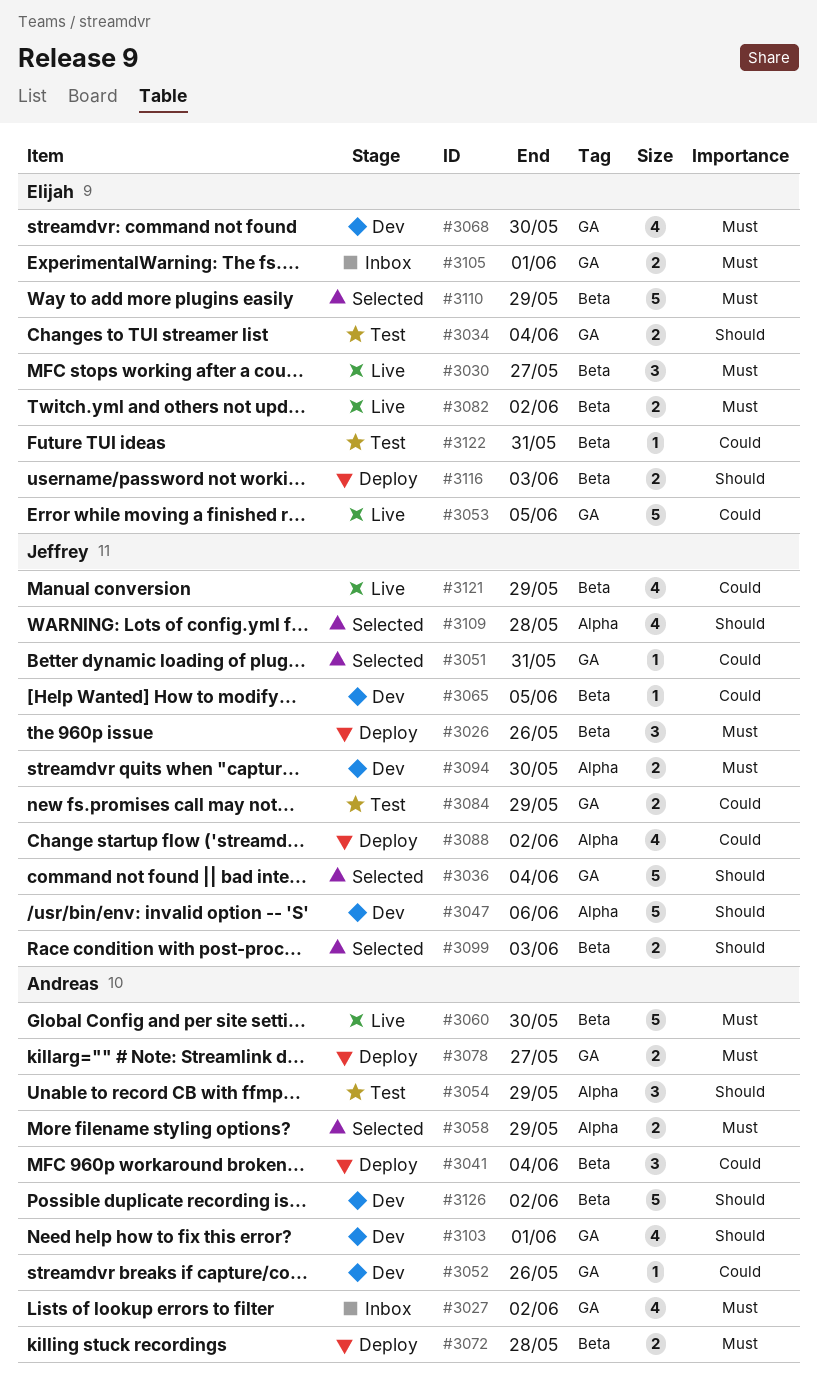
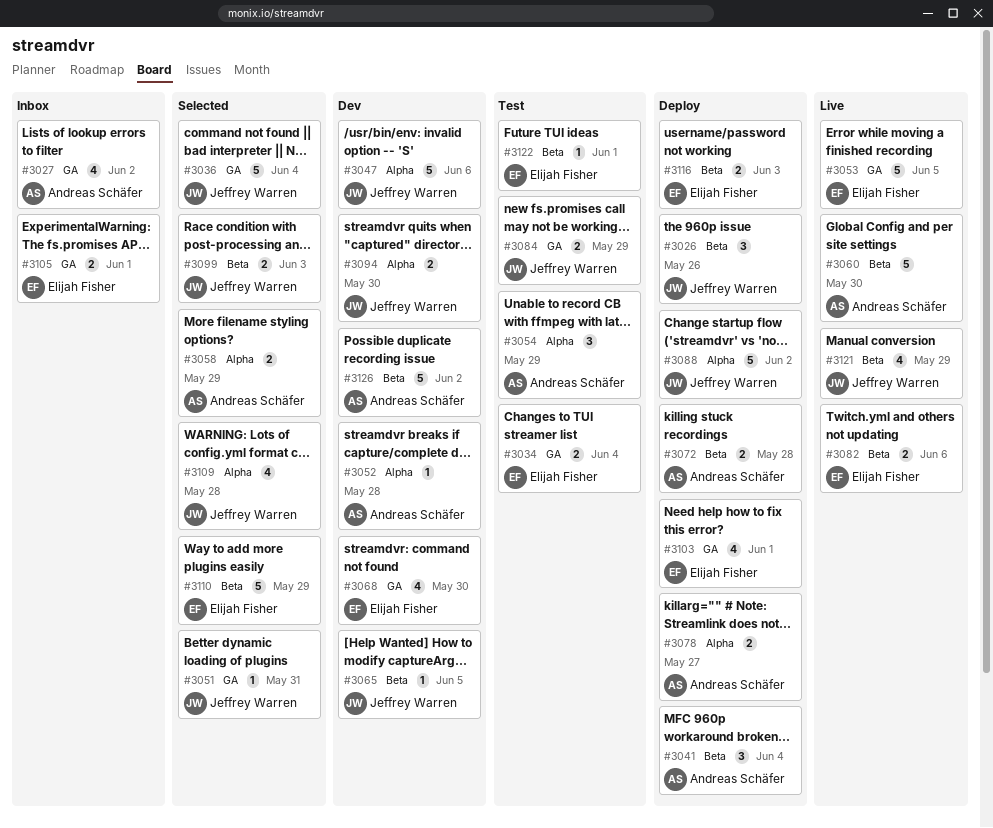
#3030: present -> none
#3052, label: GA -> Alpha
#3052, due: May 26 -> May 28
#3078, label: GA -> Alpha
#3082, due: Jun 2 -> Jun 6
#3088, estimate: 4 -> 5
#3103, status: Dev -> Deploy
#3103, owner: Andreas Schäfer -> Elijah Fisher
#3122, due: May 31 -> Jun 1

